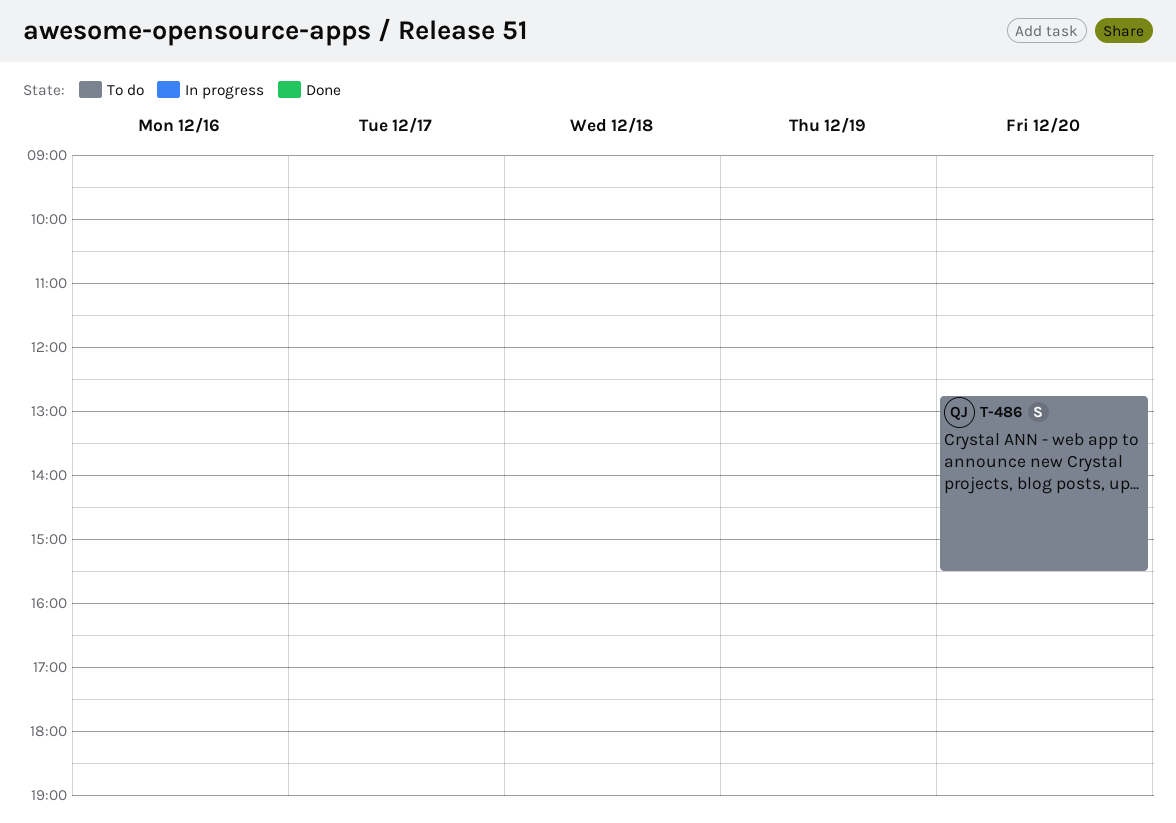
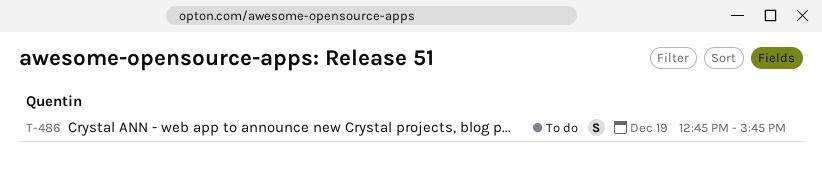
T-486, day: Dec 20 -> Dec 19
T-486, ends: 15:30 -> 15:45

